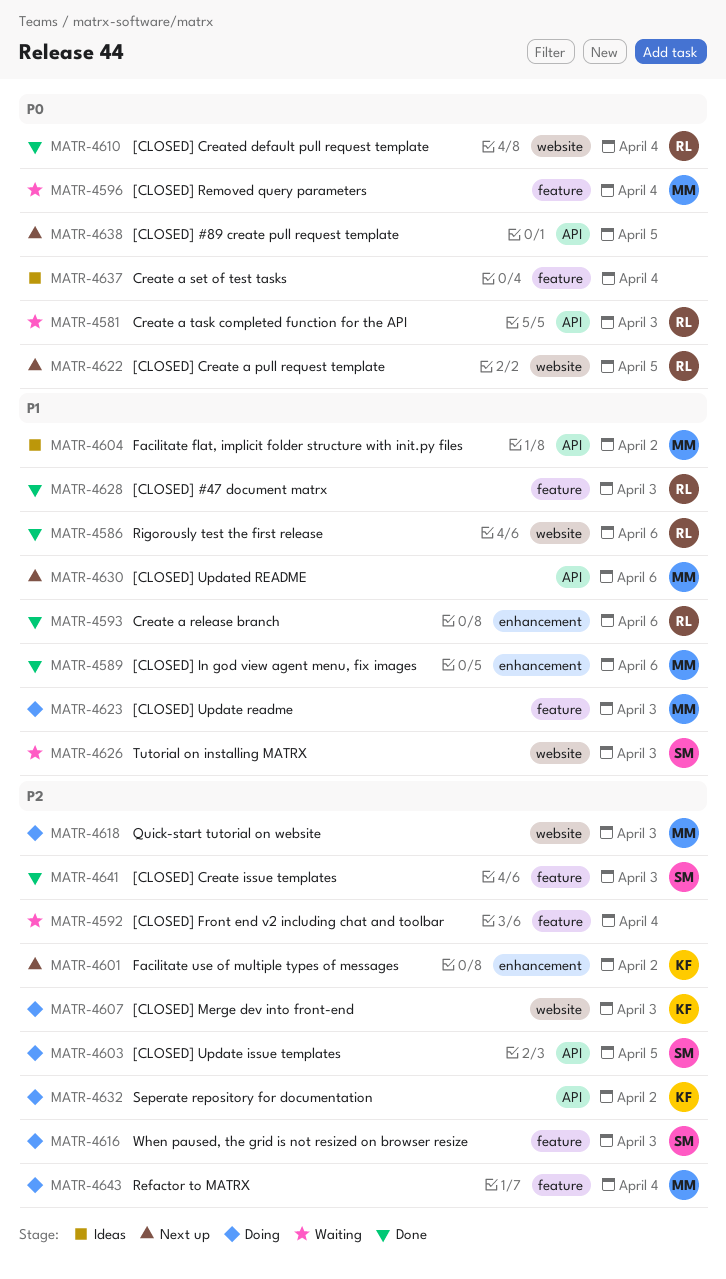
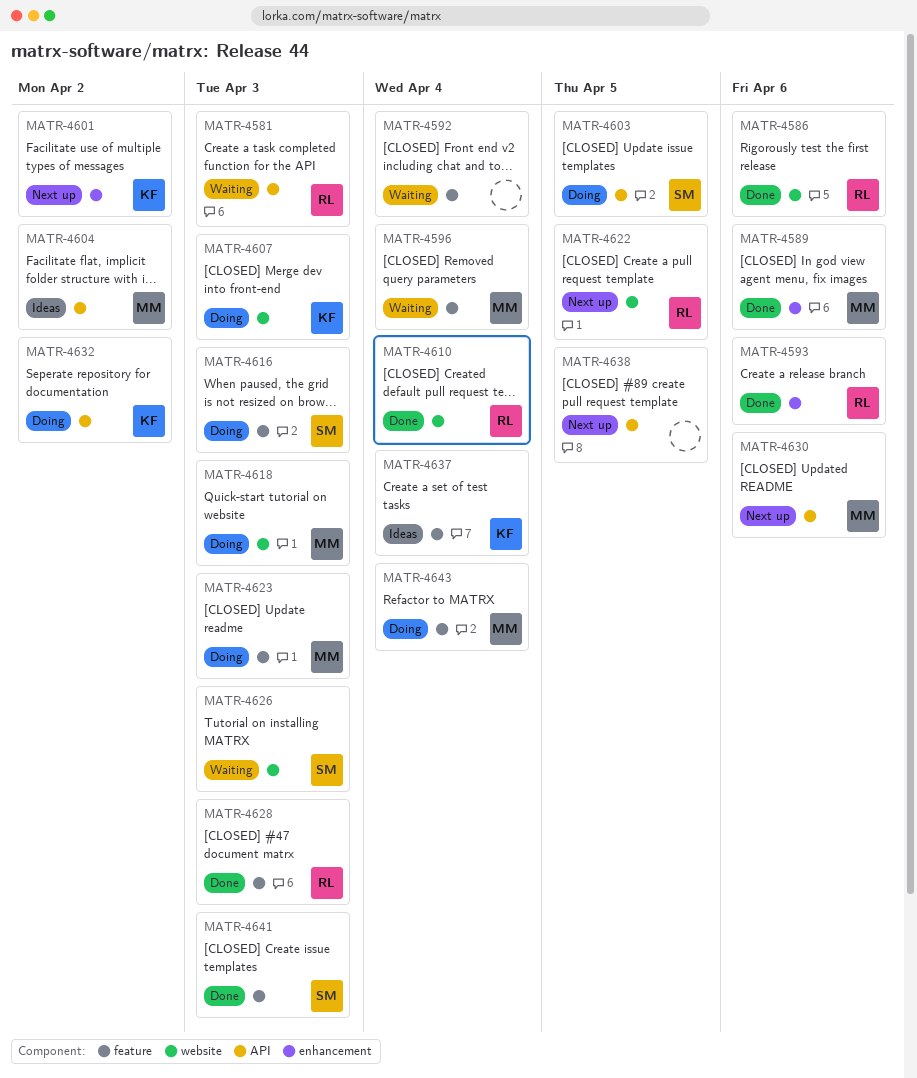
MATR-4637, owner: none -> KF

